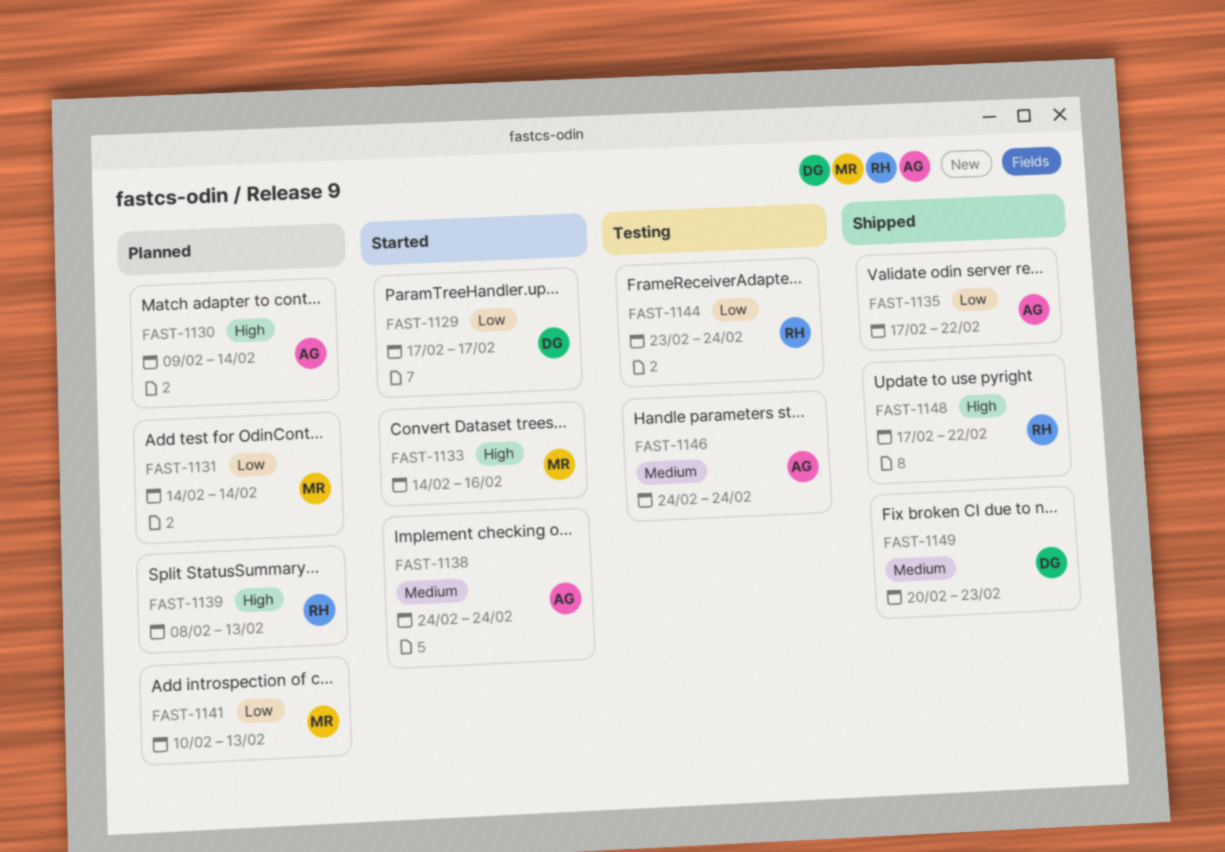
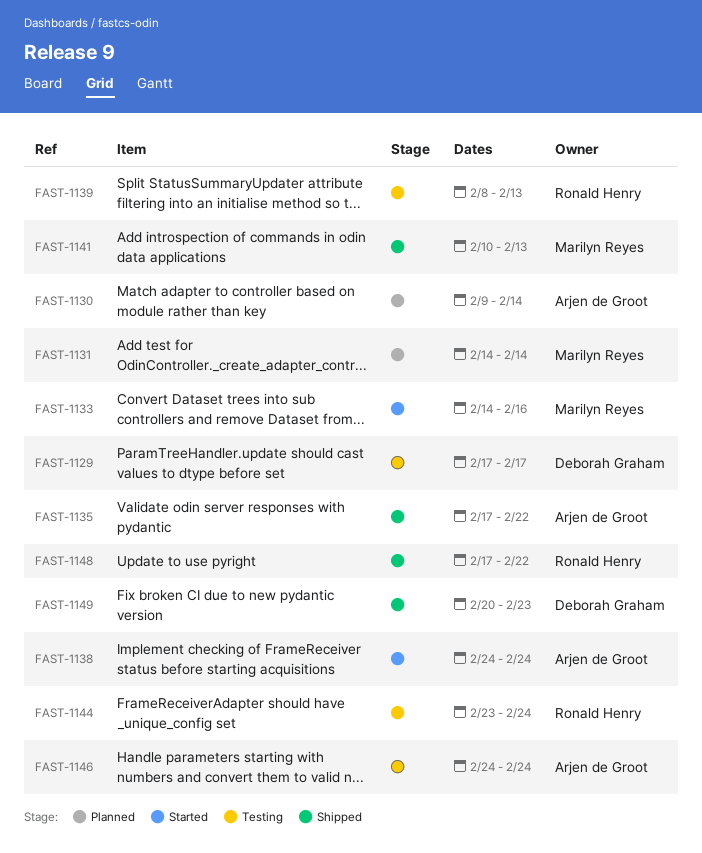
FAST-1129, status: Started -> Testing
FAST-1139, status: Planned -> Testing
FAST-1141, status: Planned -> Shipped

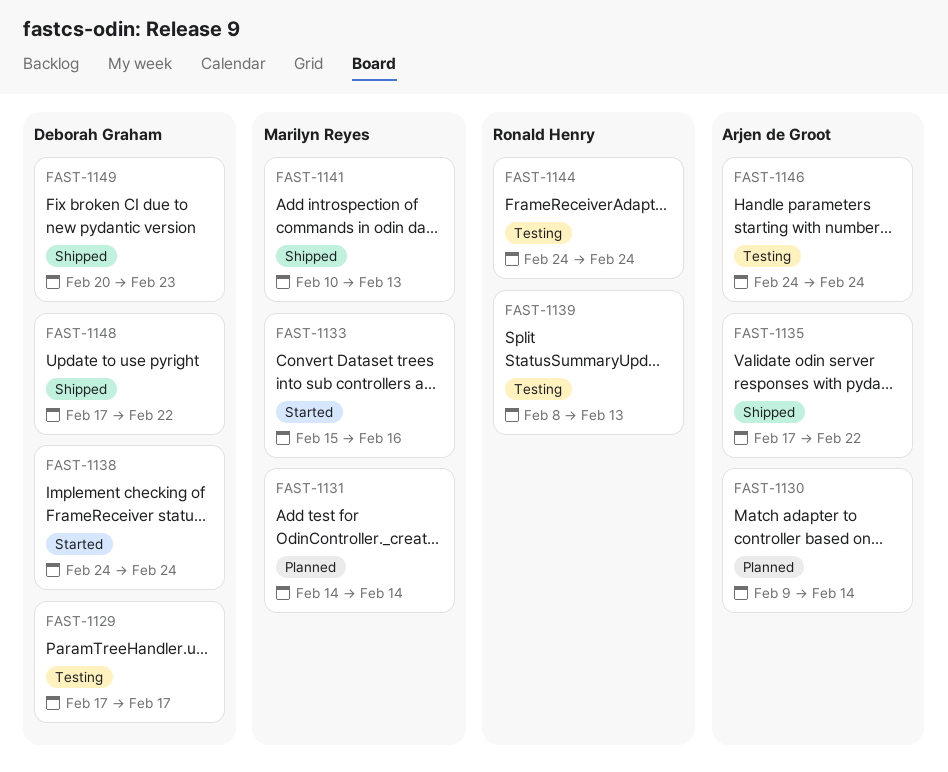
FAST-1133, start: Feb 14 -> Feb 15
FAST-1138, owner: Arjen de Groot -> Deborah Graham
FAST-1144, start: Feb 23 -> Feb 24
FAST-1148, owner: Ronald Henry -> Deborah Graham

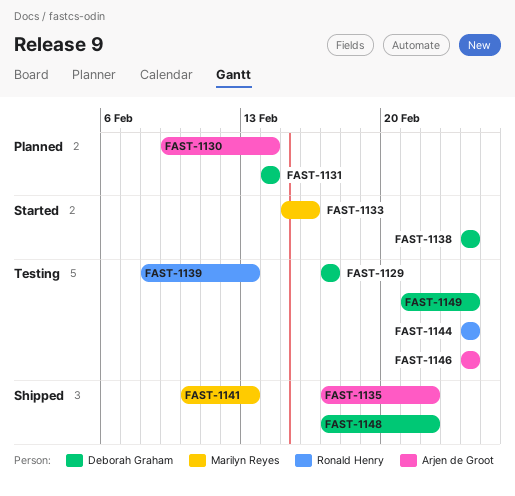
FAST-1131, owner: Marilyn Reyes -> Deborah Graham
FAST-1149, status: Shipped -> Testing
FAST-1149, start: Feb 20 -> Feb 21
FAST-1149, due: Feb 23 -> Feb 24

